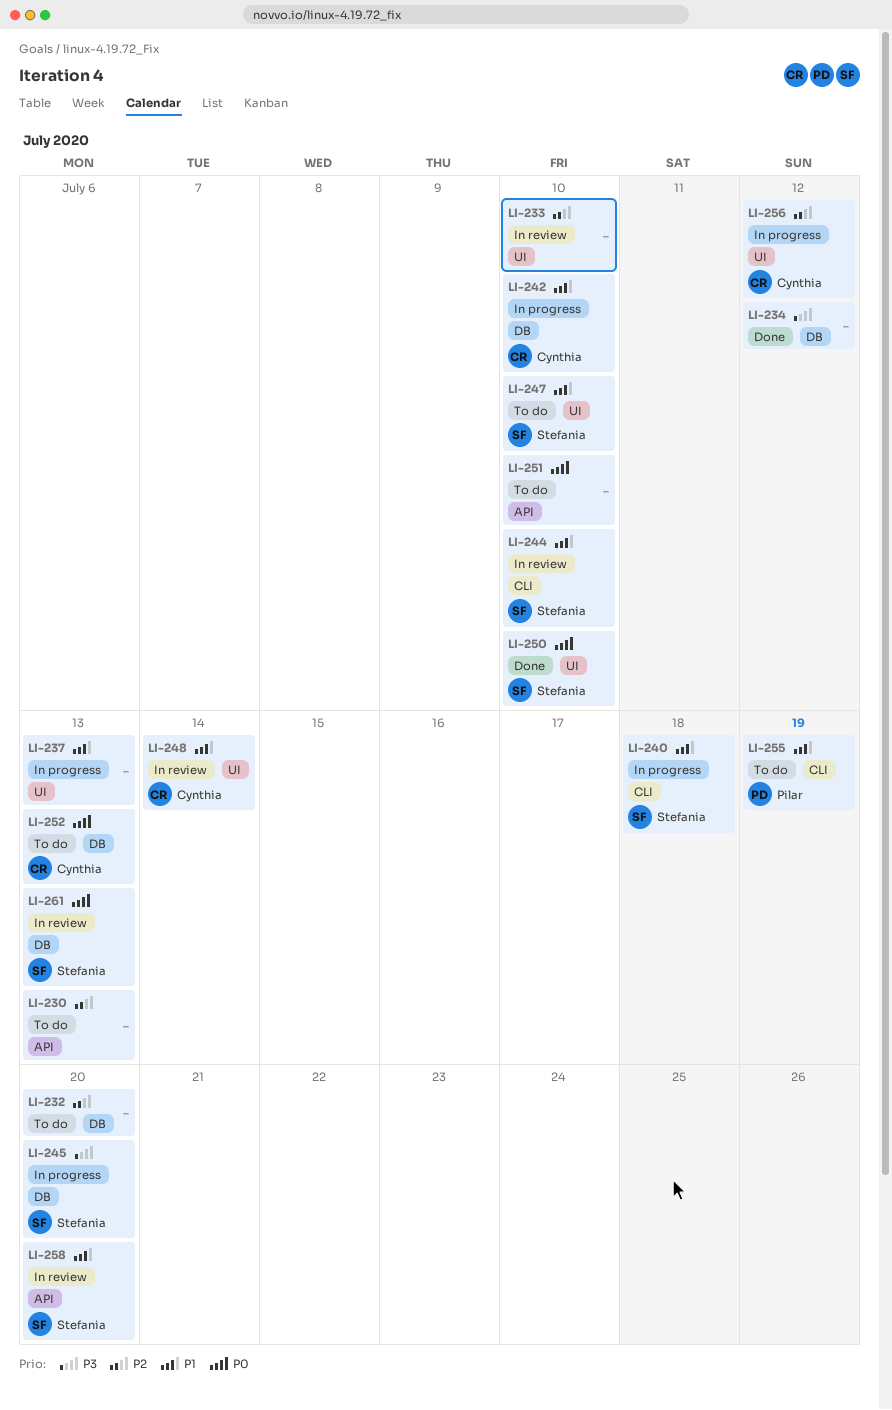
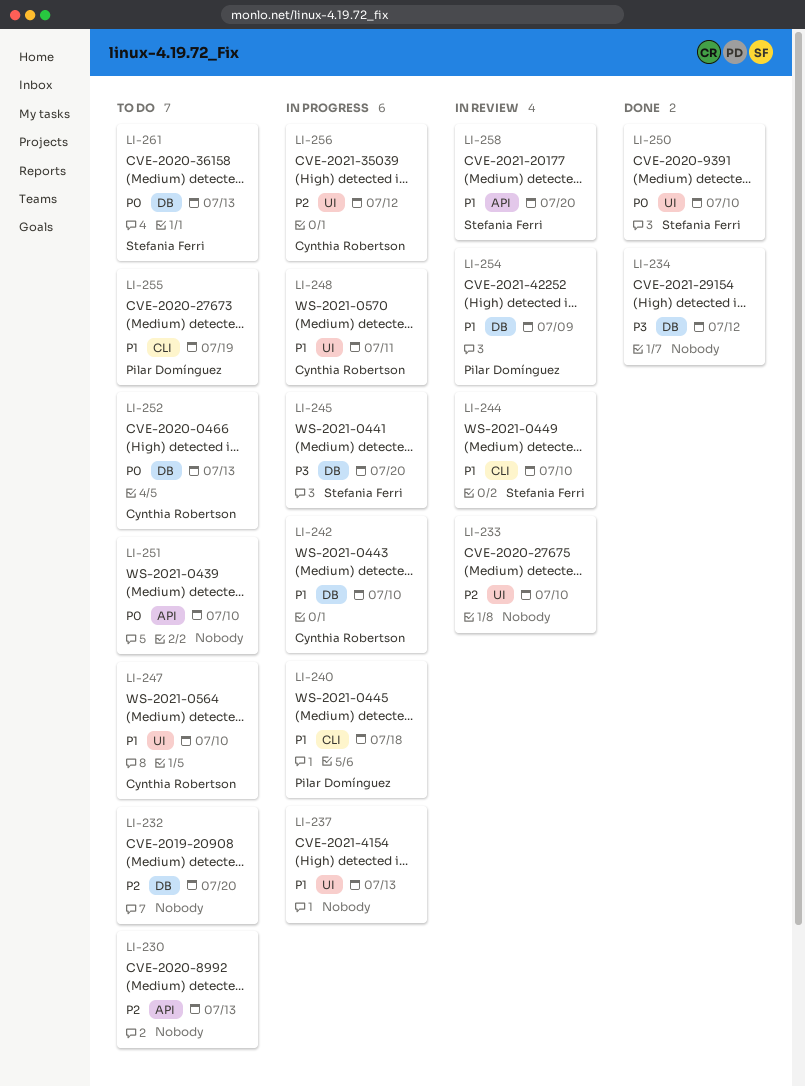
LI-240, owner: Stefania Ferri -> Pilar Domínguez
LI-247, owner: Stefania Ferri -> Cynthia Robertson
LI-248, status: In review -> In progress
LI-248, due: Jul 14 -> Jul 11
LI-254: none -> present
LI-261, status: In review -> To do

